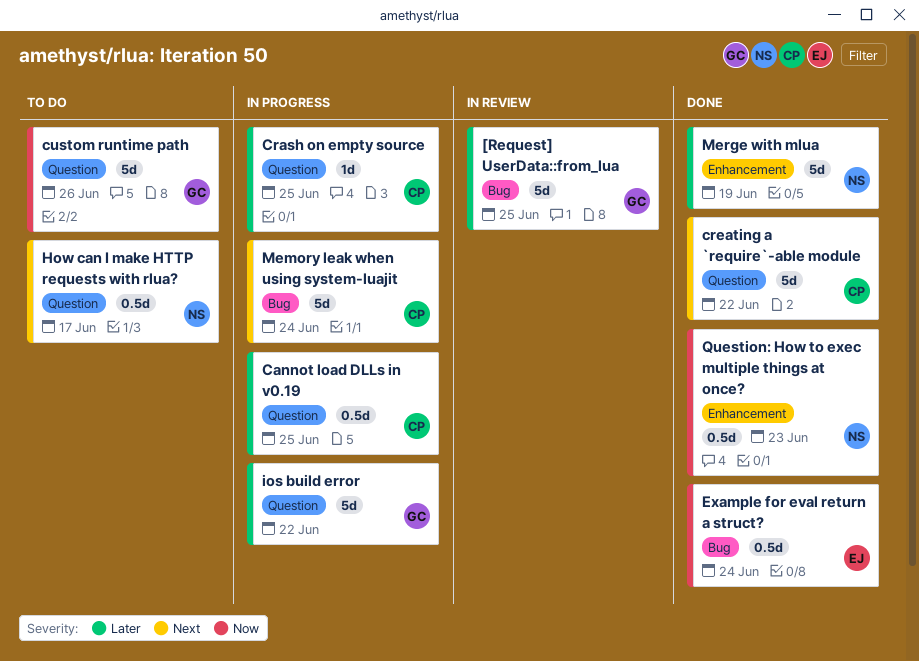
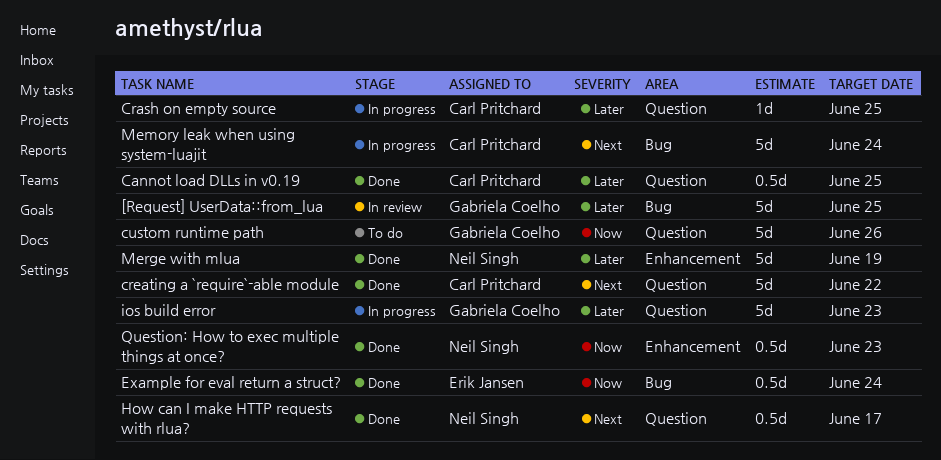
Cannot load DLLs in v0.19, status: In progress -> Done
How can I make HTTP requests with rlua?, status: To do -> Done
ios build error, due: Jun 22 -> Jun 23

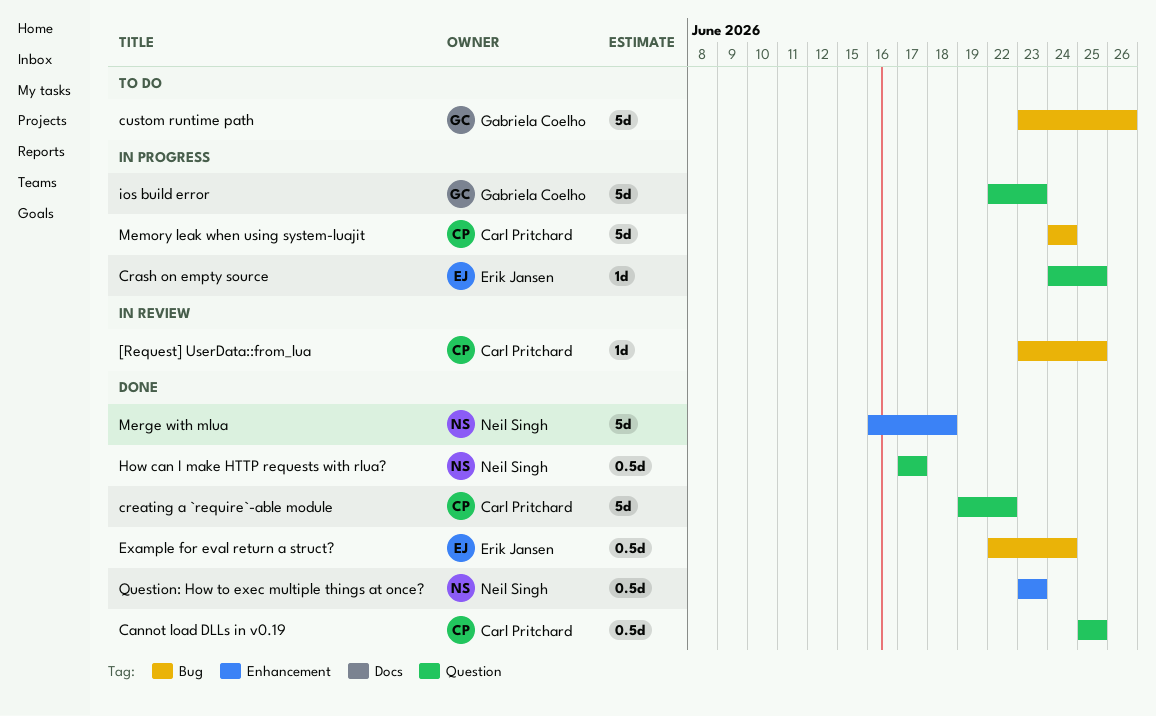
[Request] UserData::from_lua, owner: Gabriela Coelho -> Carl Pritchard
[Request] UserData::from_lua, estimate: 5d -> 1d
Crash on empty source, owner: Carl Pritchard -> Erik Jansen
custom runtime path, label: Question -> Bug
Merge with mlua, due: Jun 19 -> Jun 18

